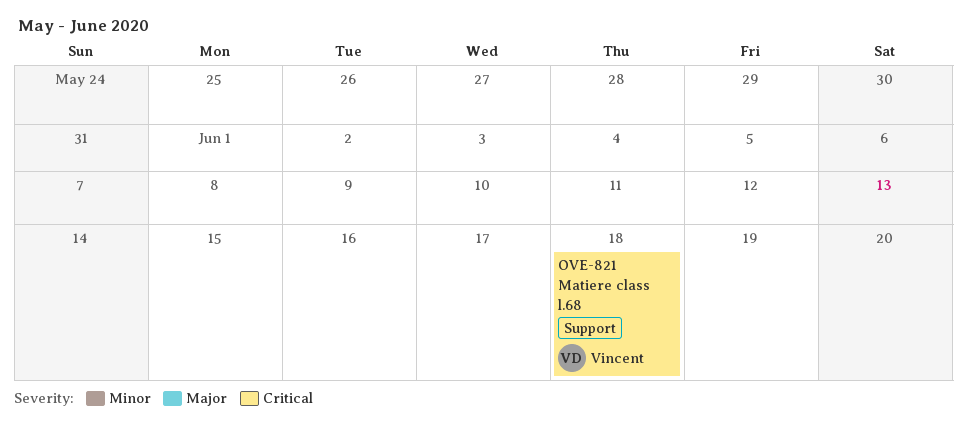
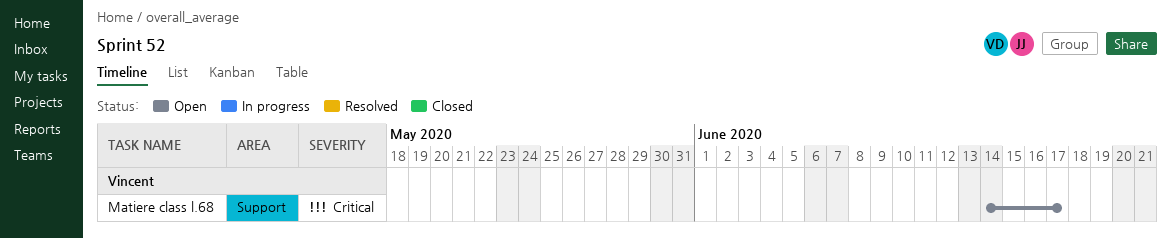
Matiere class l.68, due: Jun 18 -> Jun 17

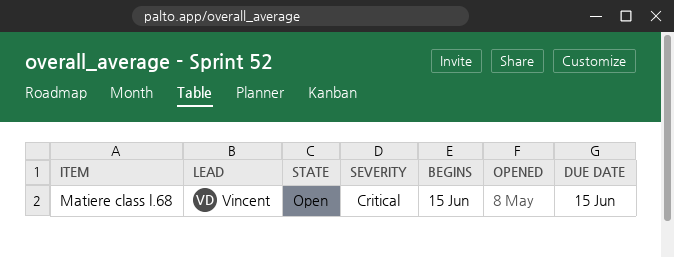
Matiere class l.68, start: Jun 14 -> Jun 15
Matiere class l.68, due: Jun 17 -> Jun 15

